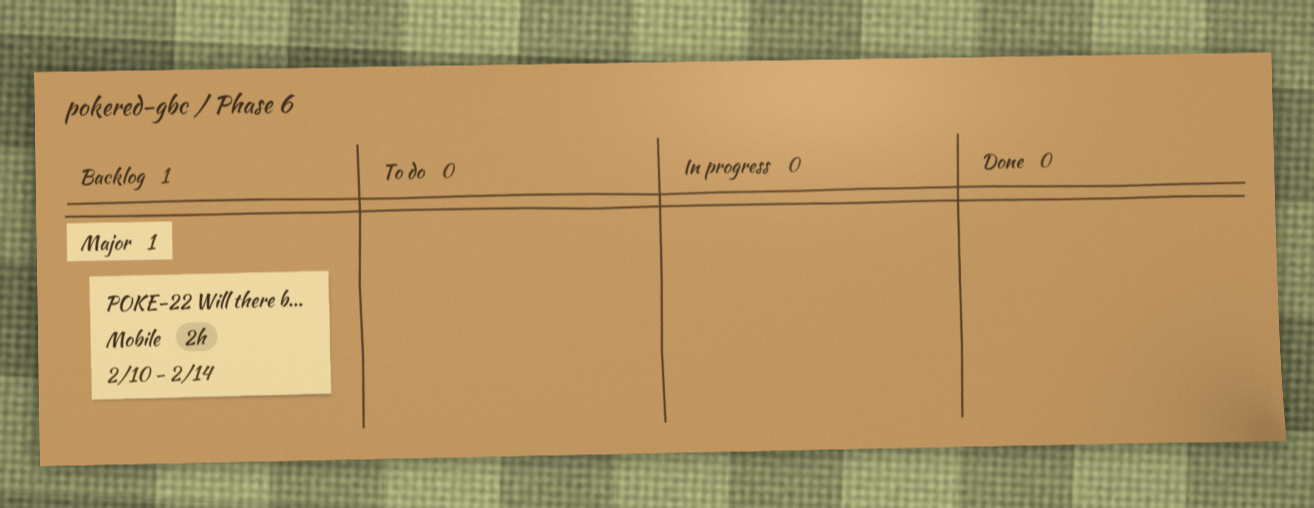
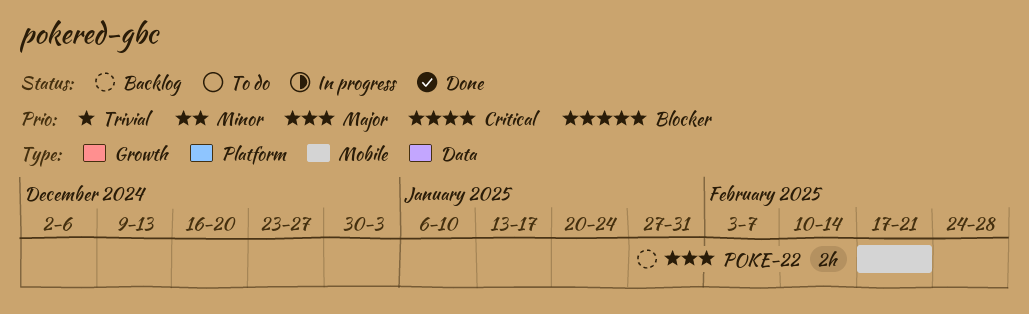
POKE-22, start: Feb 10 -> Feb 17
POKE-22, due: Feb 14 -> Feb 21

